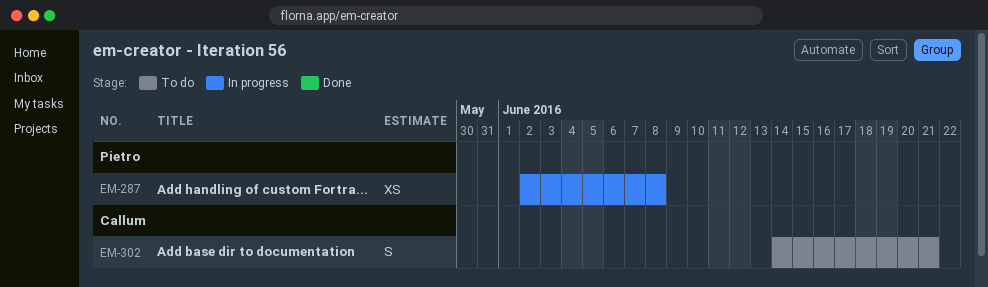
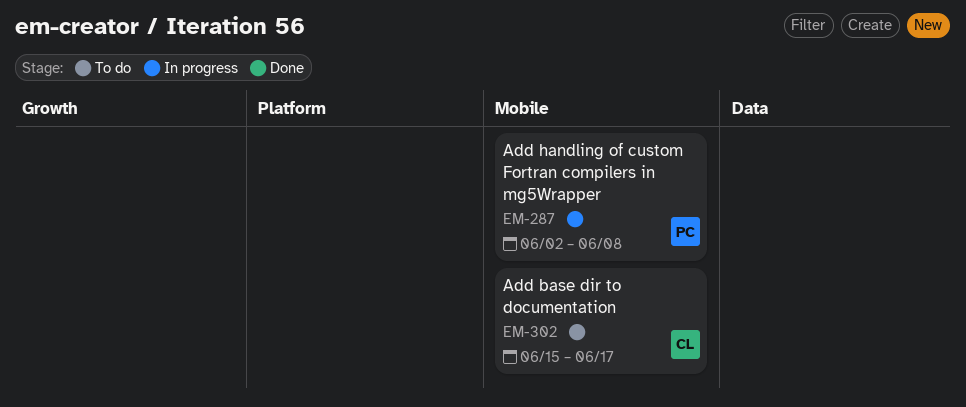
EM-302, start: Jun 14 -> Jun 15
EM-302, due: Jun 21 -> Jun 17

